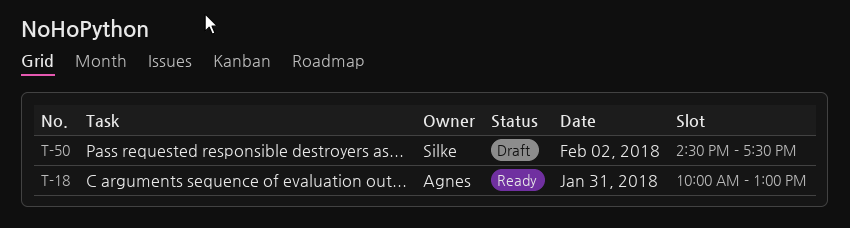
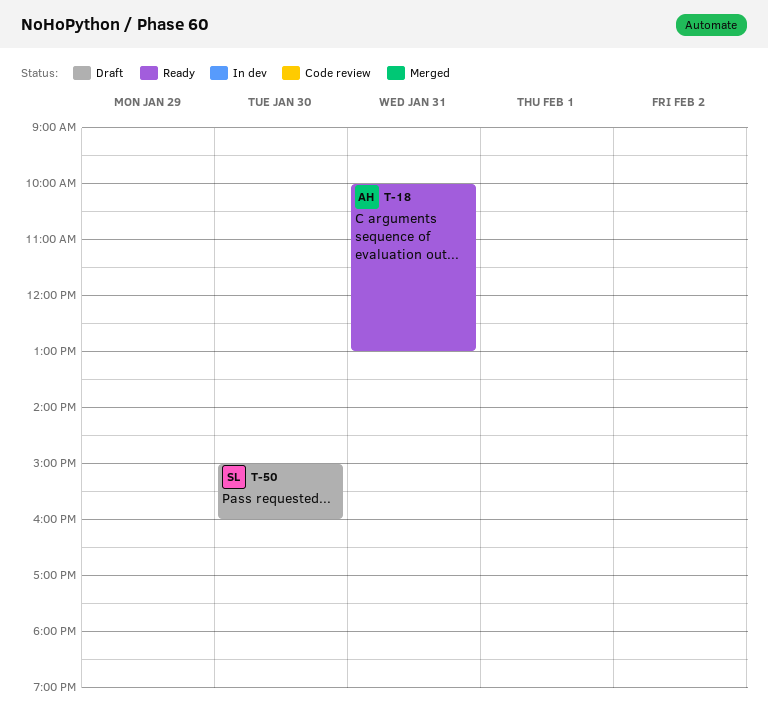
T-50, day: Feb 2 -> Jan 30
T-50, begins: 14:30 -> 15:00
T-50, ends: 17:30 -> 16:00

